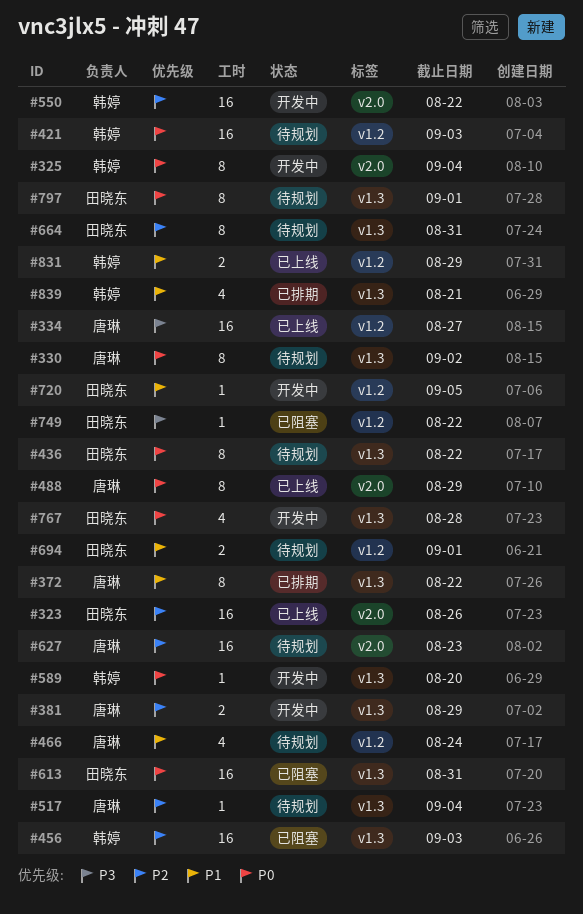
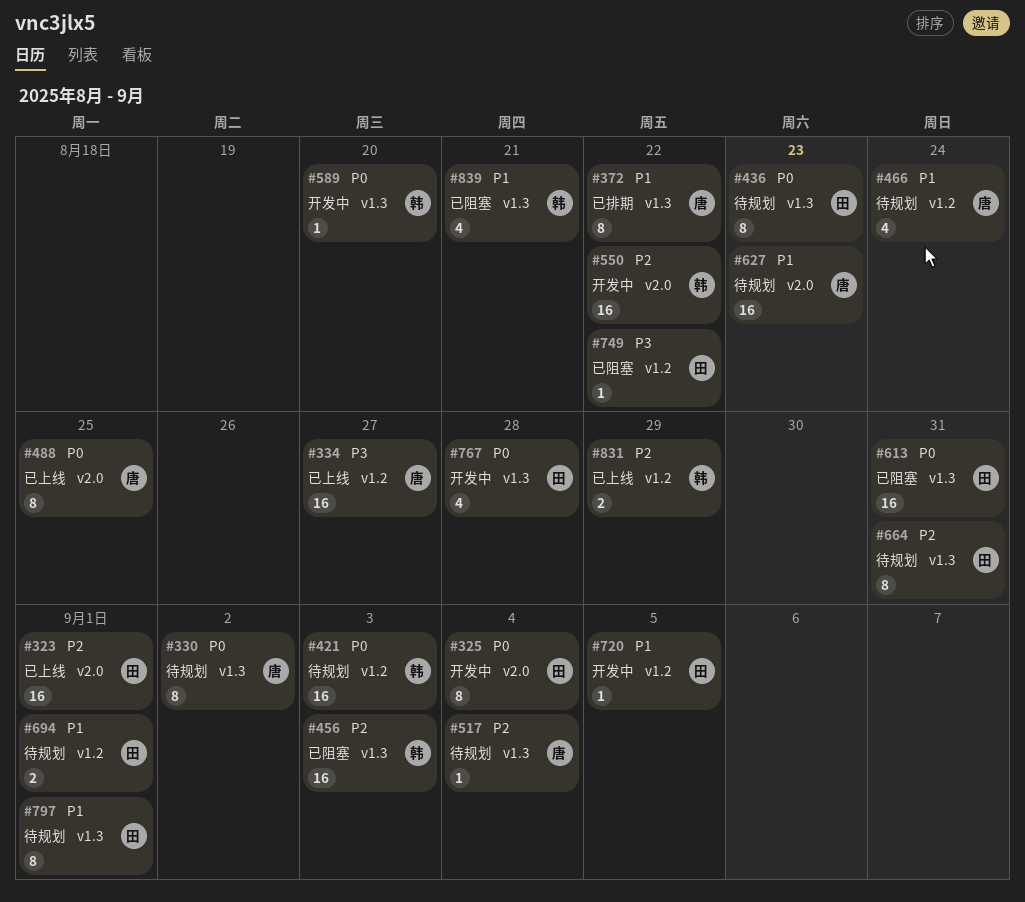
#323, due: Aug 26 -> Sep 1
#325, owner: 韩婷 -> 田晓东
#381: present -> none
#436, due: Aug 22 -> Aug 23
#488, due: Aug 29 -> Aug 25
#627, priority: P2 -> P1
#797, priority: P0 -> P1
#831, priority: P1 -> P2
#839, status: 已排期 -> 已阻塞

